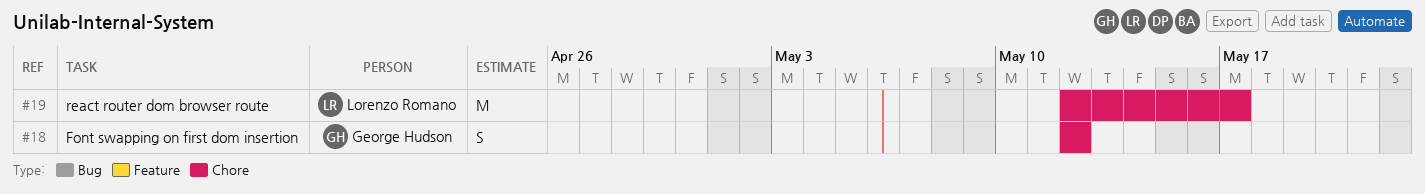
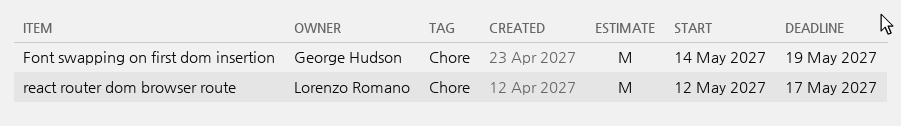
Font swapping on first dom insertion, estimate: S -> M
Font swapping on first dom insertion, start: May 12 -> May 14
Font swapping on first dom insertion, due: May 12 -> May 19

